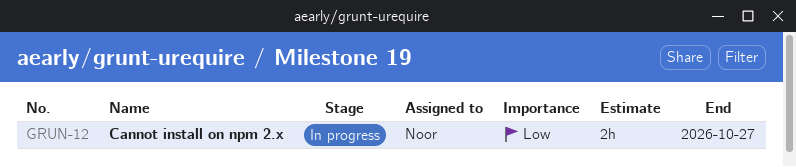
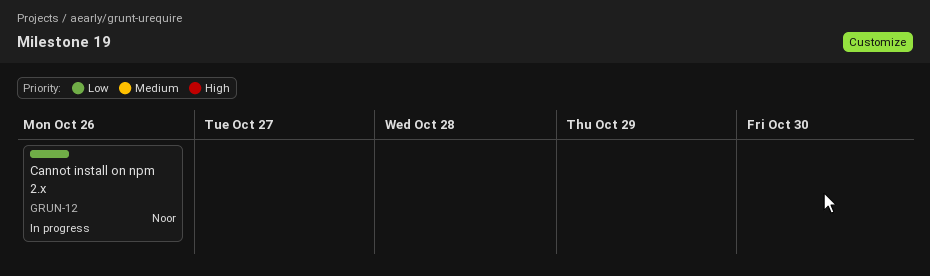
GRUN-12, due: Oct 27 -> Oct 26

